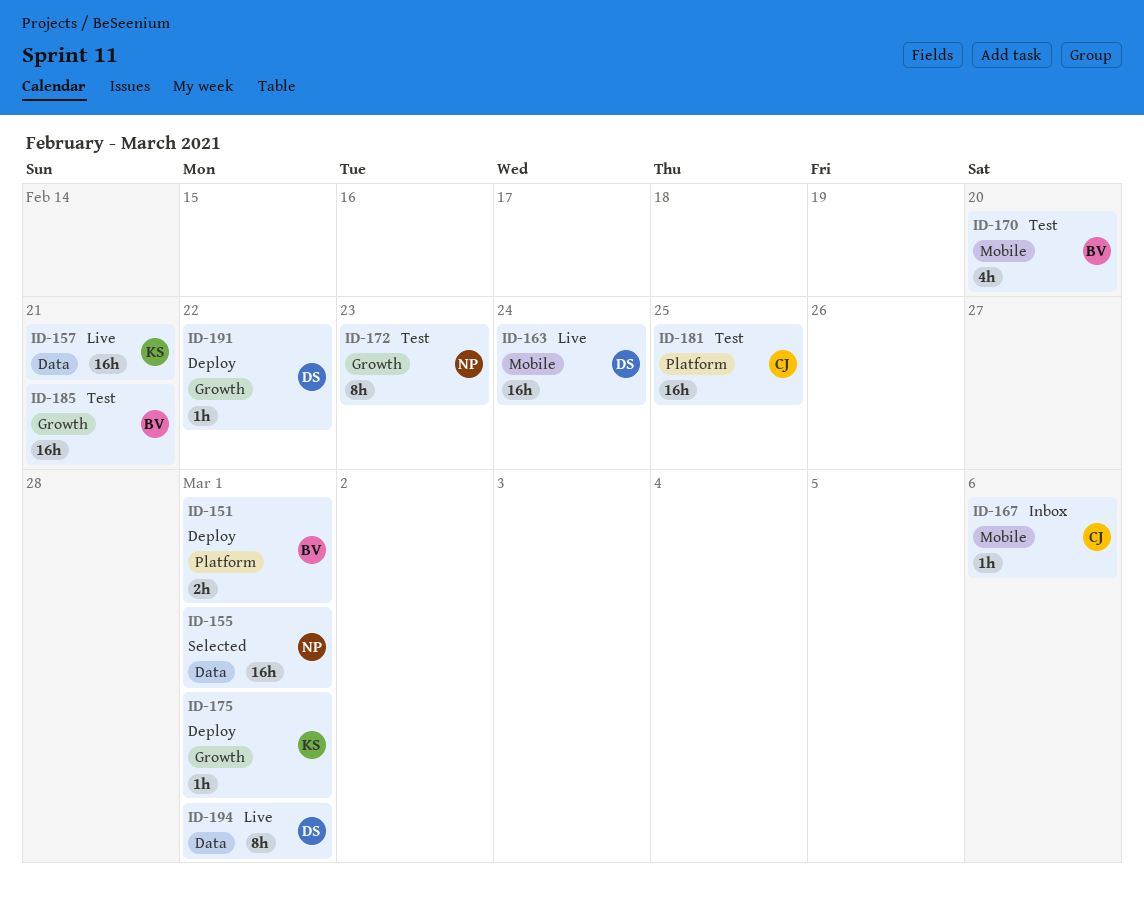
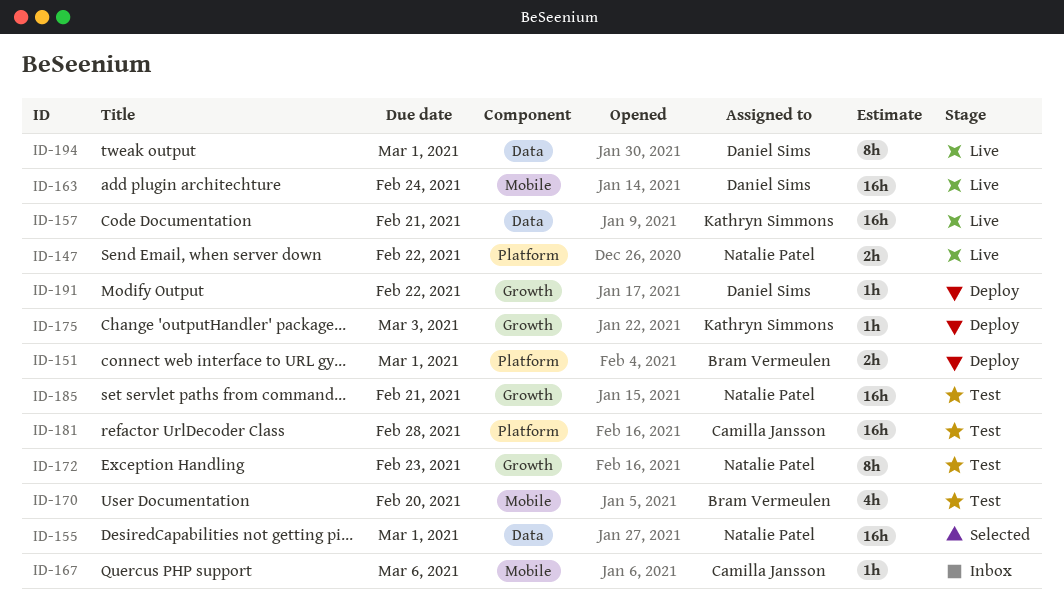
ID-147: none -> present
ID-175, due: Mar 1 -> Mar 3
ID-181, due: Feb 25 -> Feb 28
ID-185, owner: Bram Vermeulen -> Natalie Patel

